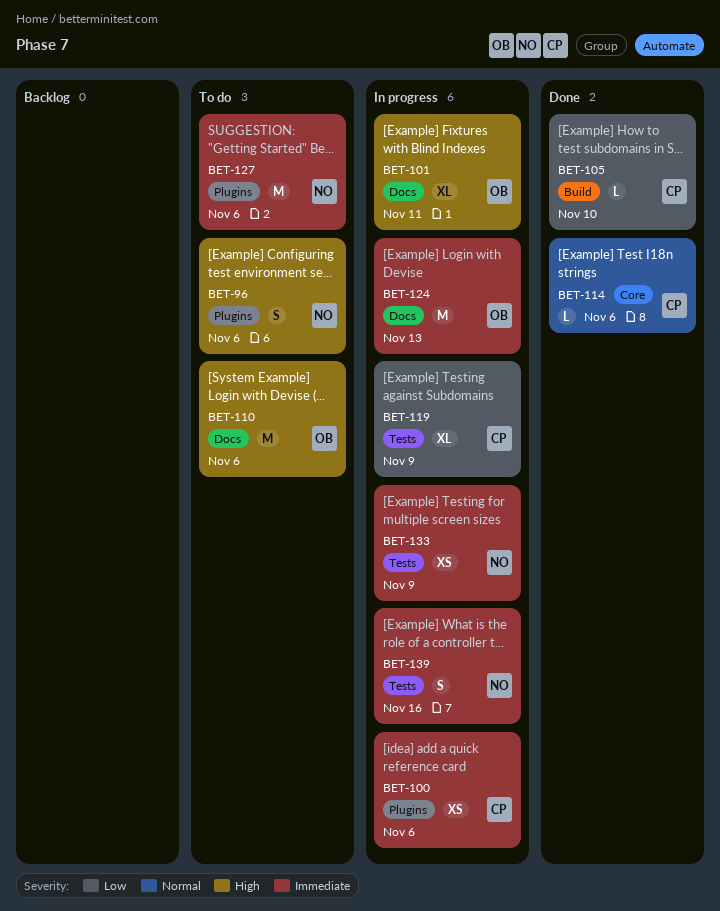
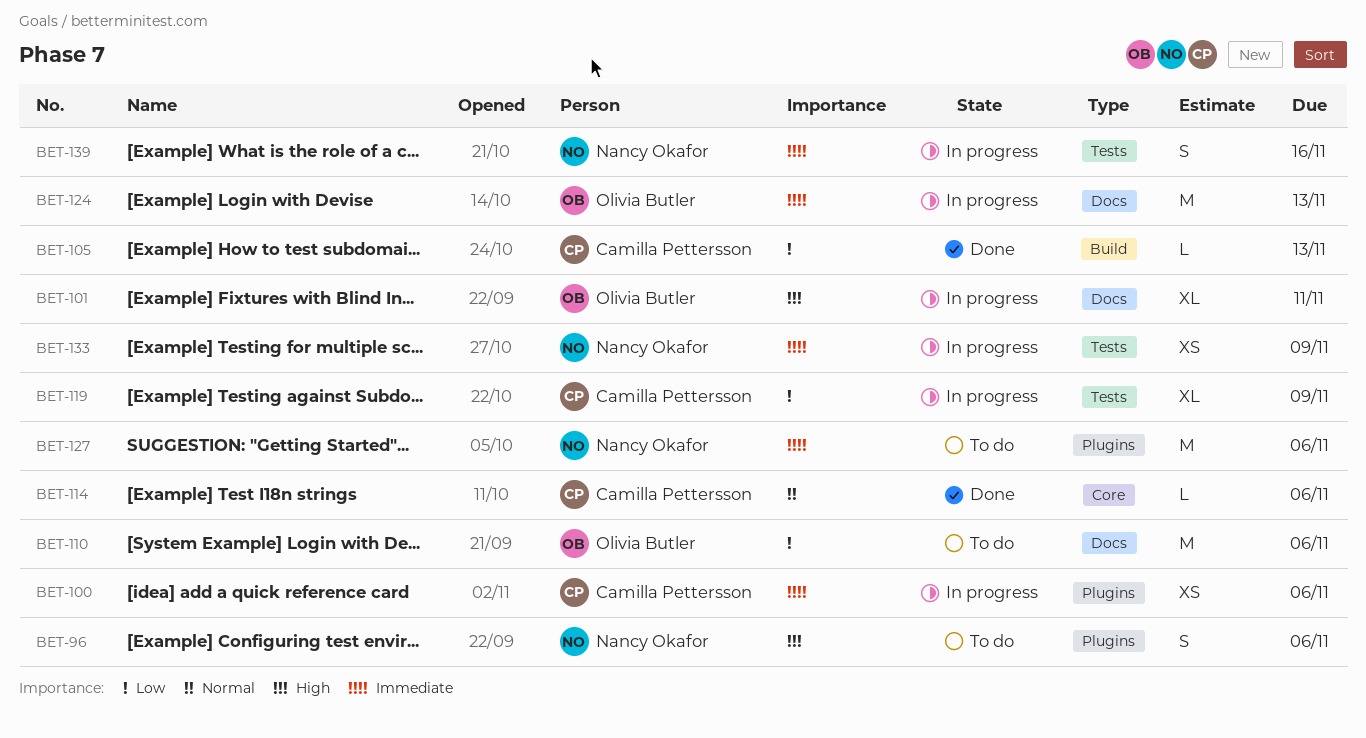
BET-105, due: Nov 10 -> Nov 13
BET-110, priority: High -> Low

